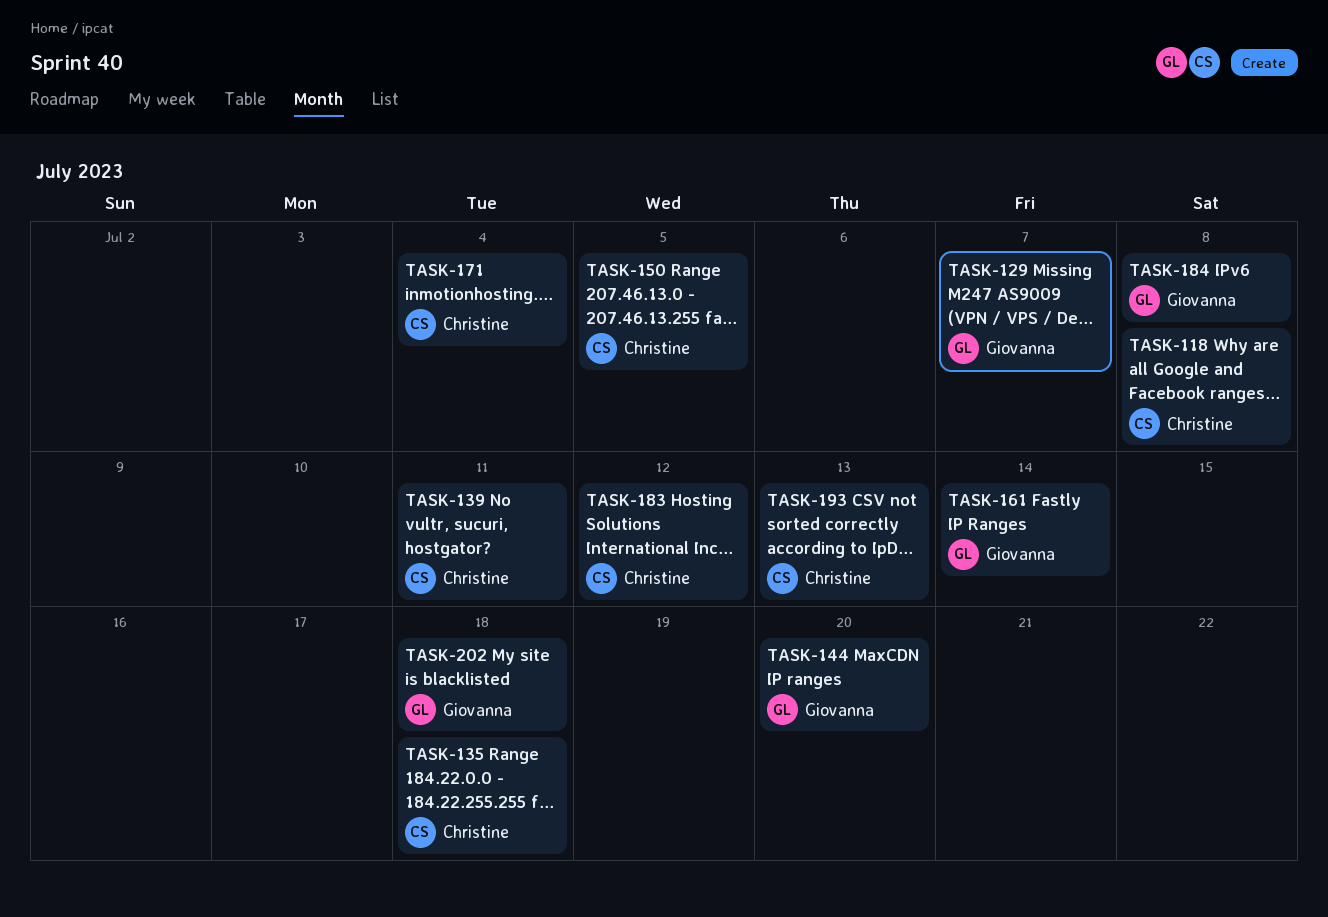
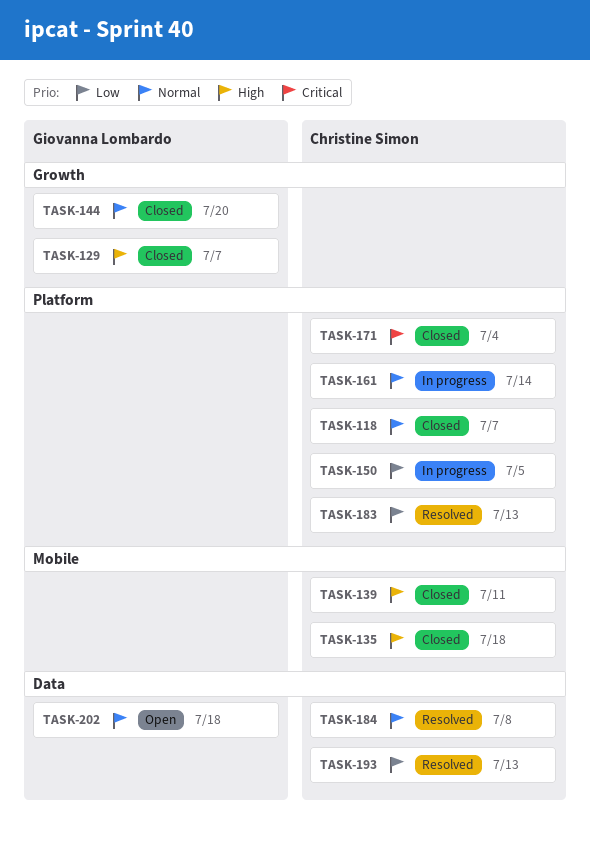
TASK-118, due: Jul 8 -> Jul 7
TASK-161, owner: Giovanna Lombardo -> Christine Simon
TASK-183, due: Jul 12 -> Jul 13
TASK-184, owner: Giovanna Lombardo -> Christine Simon

